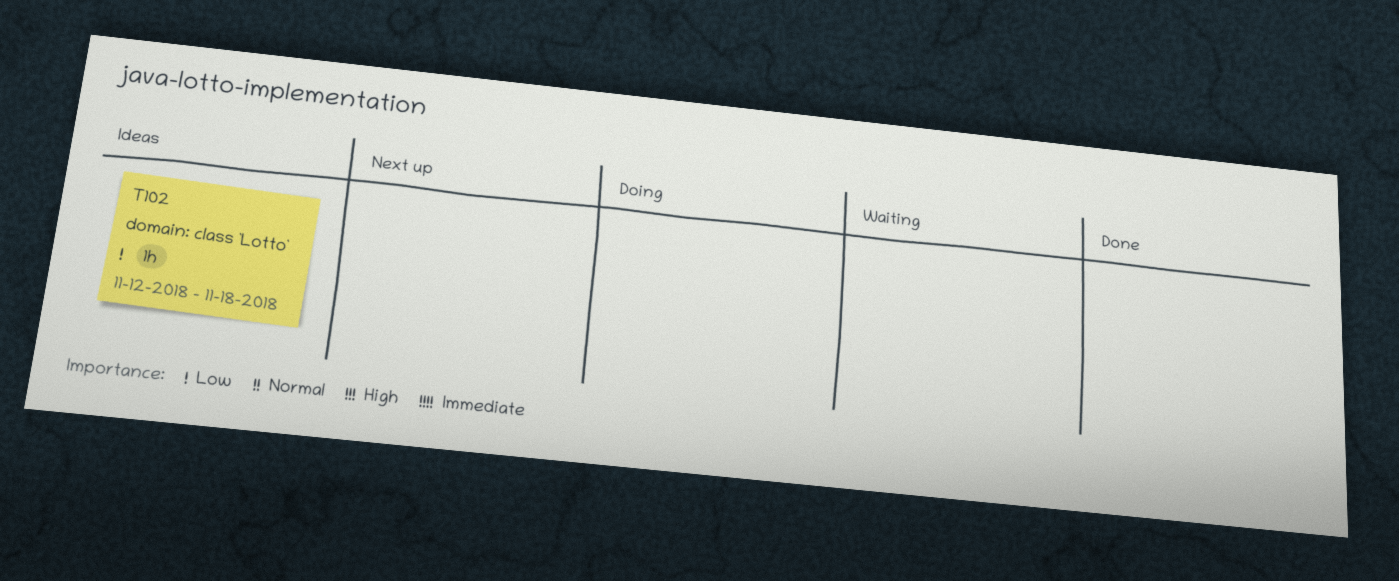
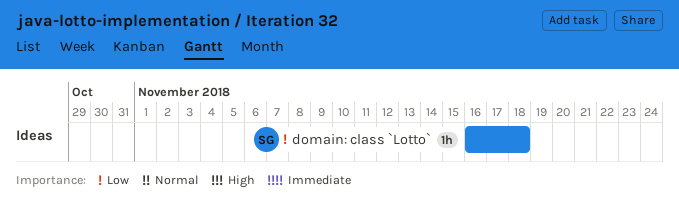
domain: class `Lotto`, start: Nov 12 -> Nov 16

